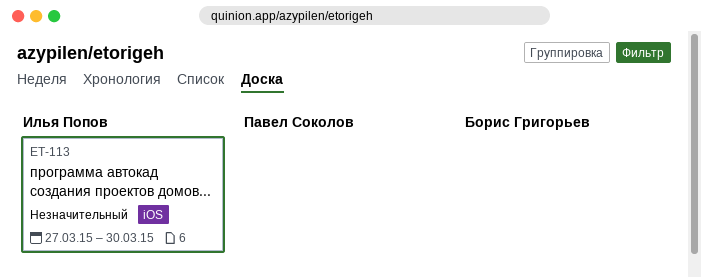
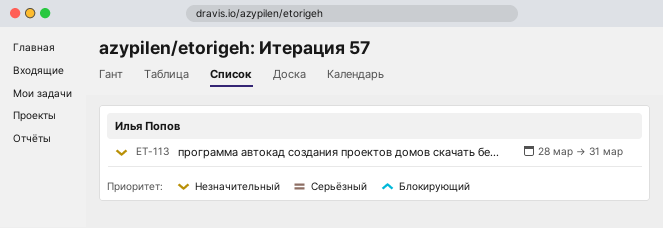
ET-113, start: Mar 27 -> Mar 28
ET-113, due: Mar 30 -> Mar 31

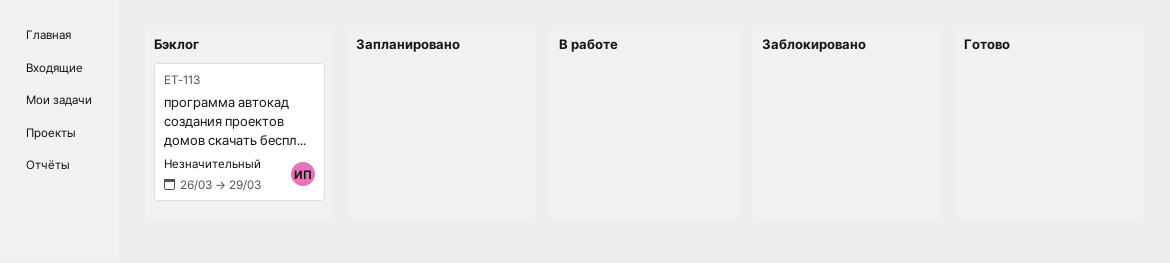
ET-113, start: Mar 28 -> Mar 26
ET-113, due: Mar 31 -> Mar 29

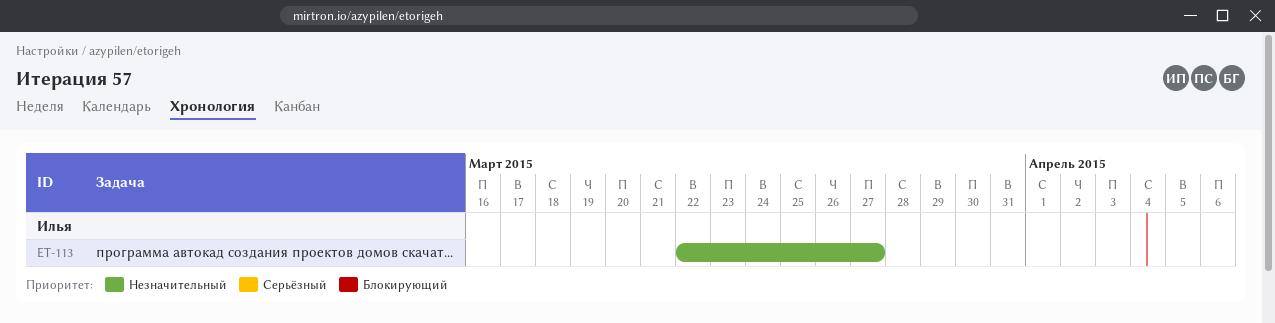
ET-113, start: Mar 26 -> Mar 22
ET-113, due: Mar 29 -> Mar 27

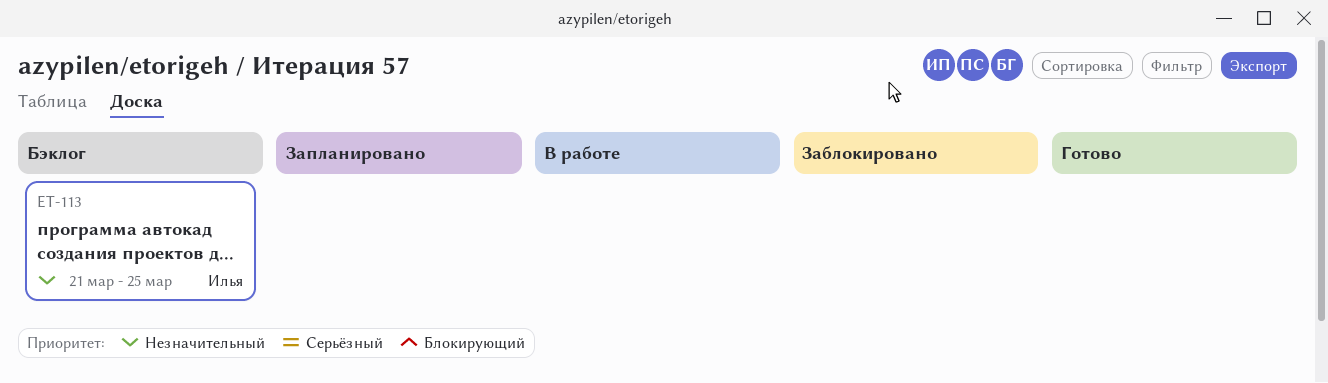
ET-113, start: Mar 22 -> Mar 21
ET-113, due: Mar 27 -> Mar 25

